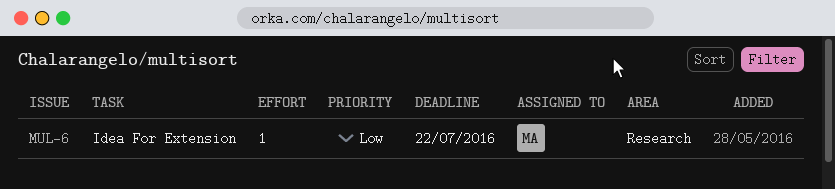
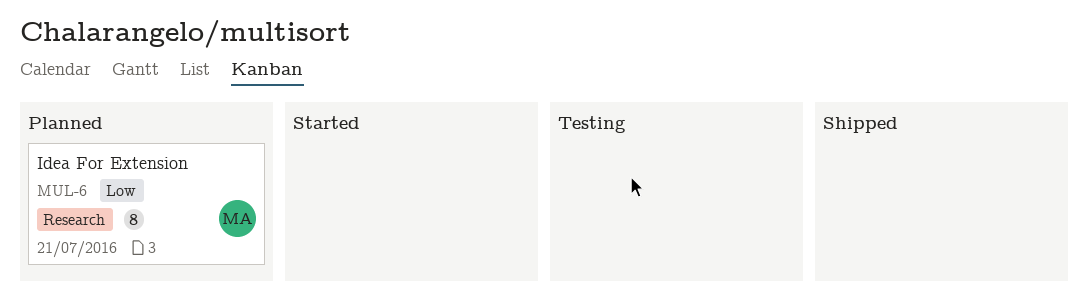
MUL-6, estimate: 1 -> 8
MUL-6, due: Jul 22 -> Jul 21

